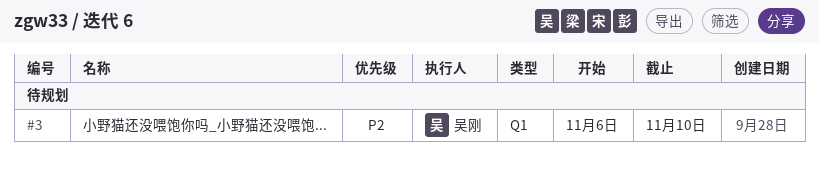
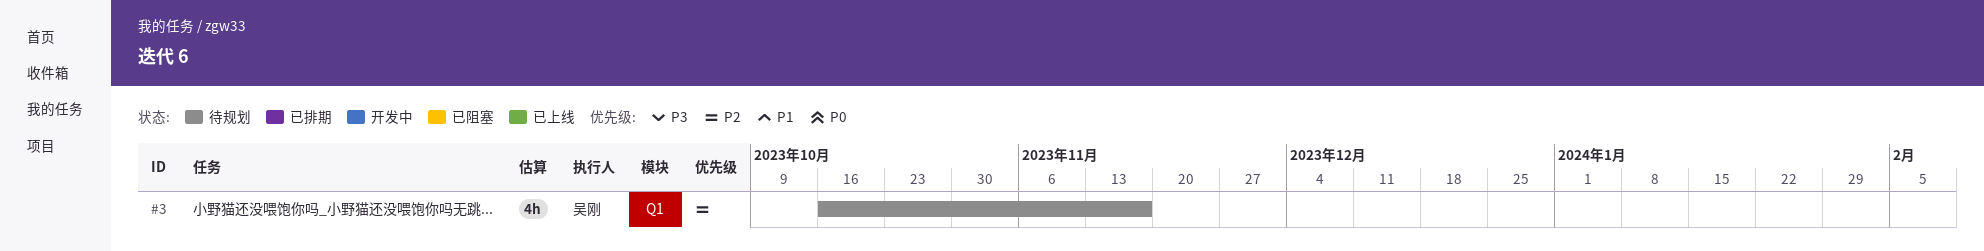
#3, start: Nov 6 -> Oct 16
#3, due: Nov 10 -> Nov 17

